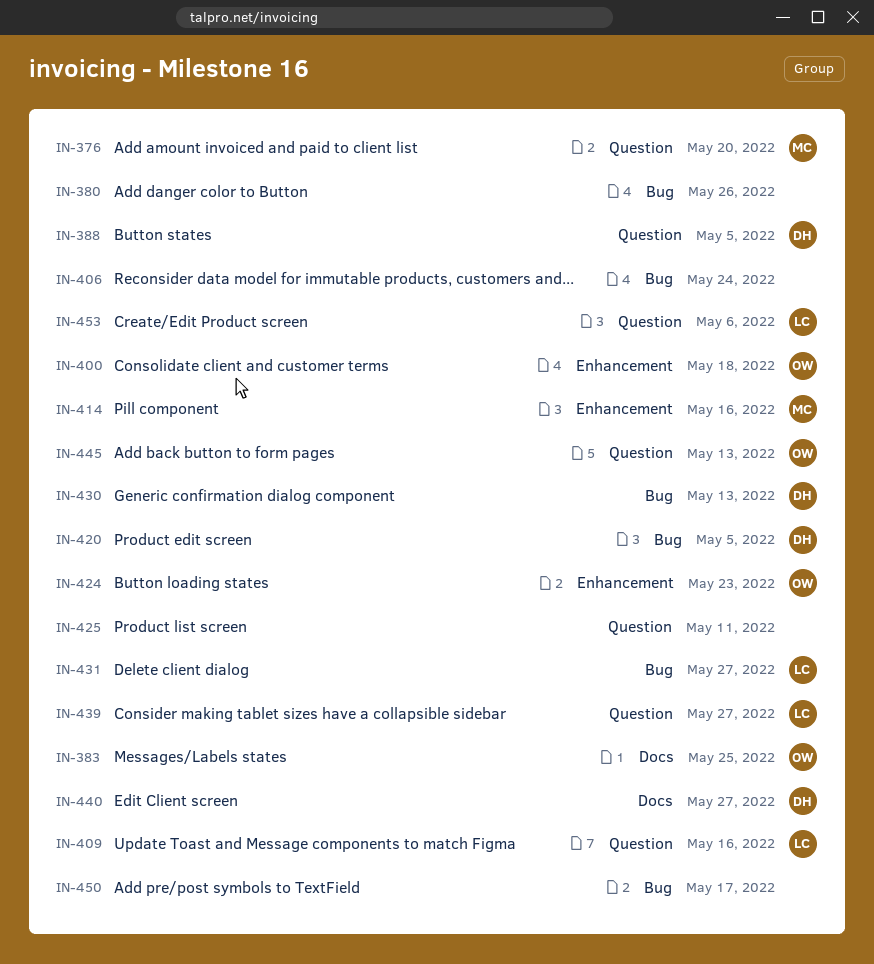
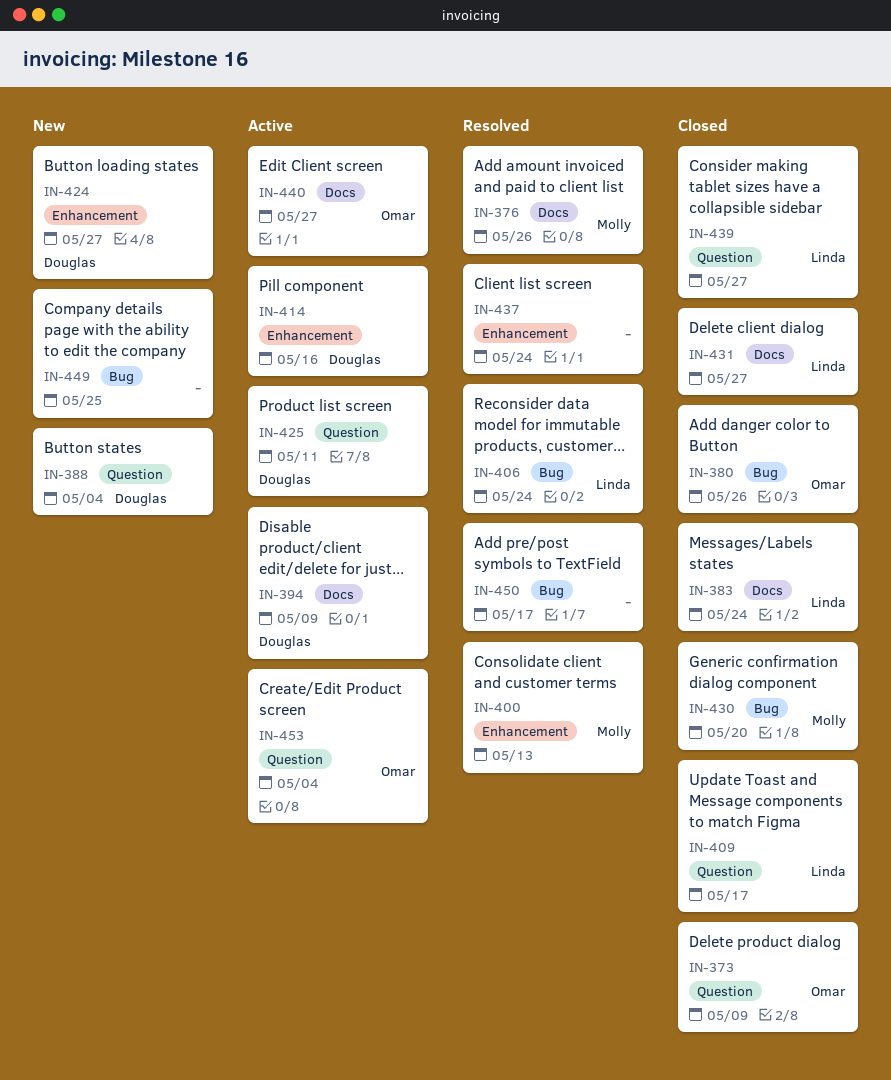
IN-373: none -> present
IN-376, label: Question -> Docs
IN-376, due: May 20 -> May 26
IN-380, owner: none -> Omar
IN-383, owner: Omar -> Linda
IN-383, due: May 25 -> May 24
IN-388, due: May 5 -> May 4
IN-394: none -> present
IN-400, owner: Omar -> Molly
IN-400, due: May 18 -> May 13
IN-406, owner: none -> Linda
IN-409, due: May 16 -> May 17
IN-414, owner: Molly -> Douglas
IN-420: present -> none
IN-424, owner: Omar -> Douglas
IN-424, due: May 23 -> May 27
IN-425, owner: none -> Douglas
IN-430, owner: Douglas -> Molly
IN-430, due: May 13 -> May 20
IN-431, label: Bug -> Docs
IN-437: none -> present
IN-440, owner: Douglas -> Omar
IN-445: present -> none
IN-449: none -> present
IN-453, owner: Linda -> Omar
IN-453, due: May 6 -> May 4

